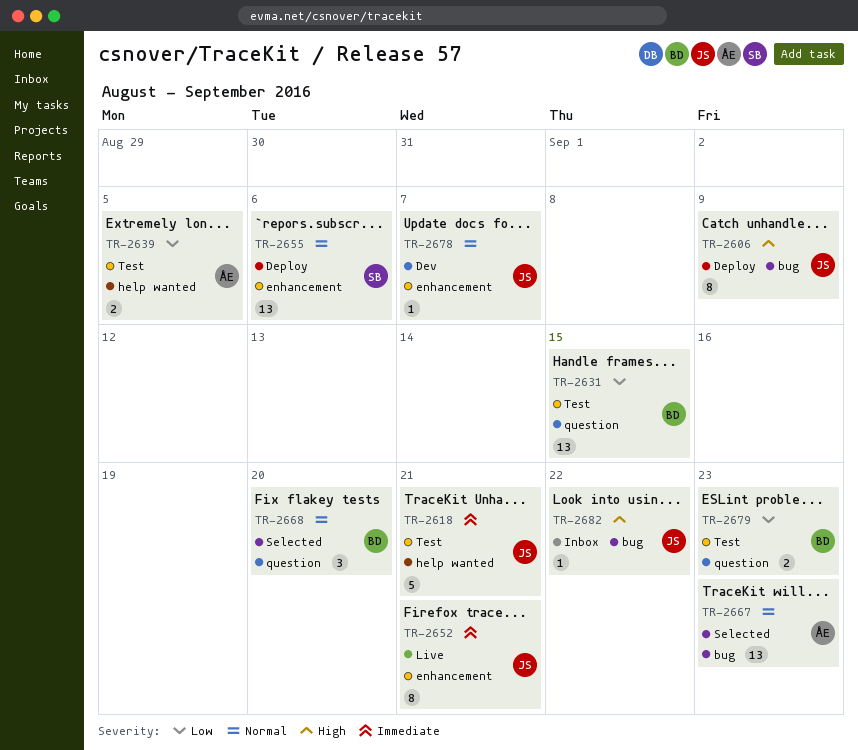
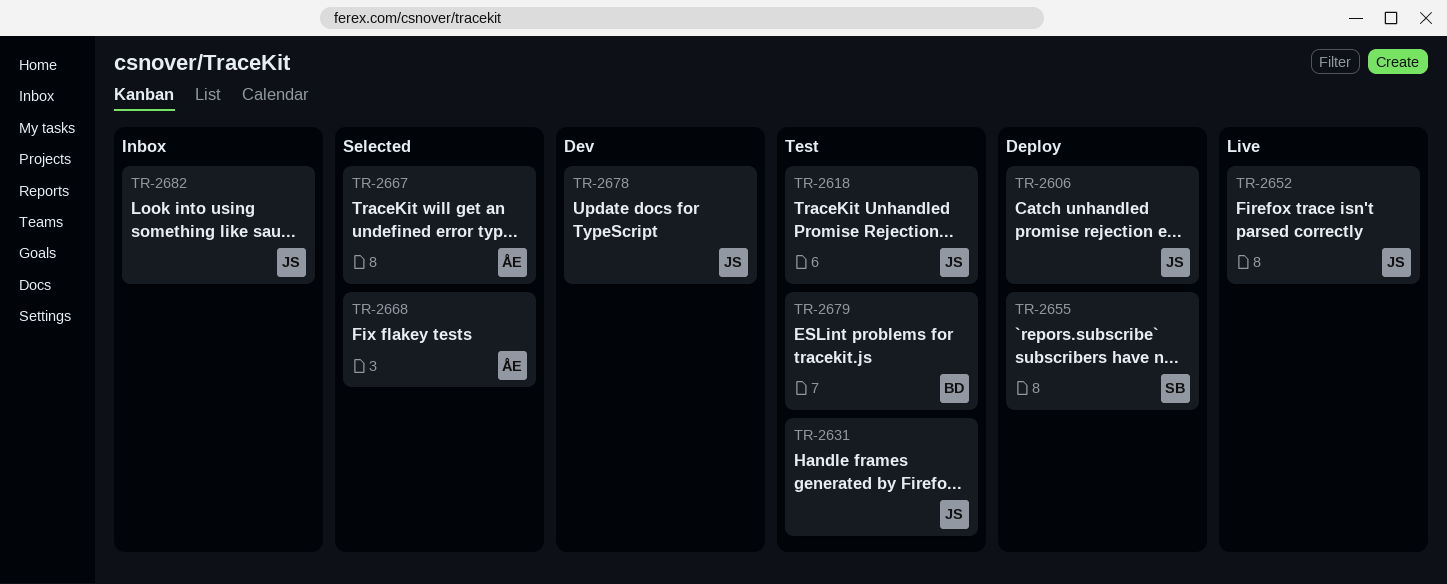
TR-2631, owner: BD -> JS
TR-2639: present -> none
TR-2668, owner: BD -> ÅE

